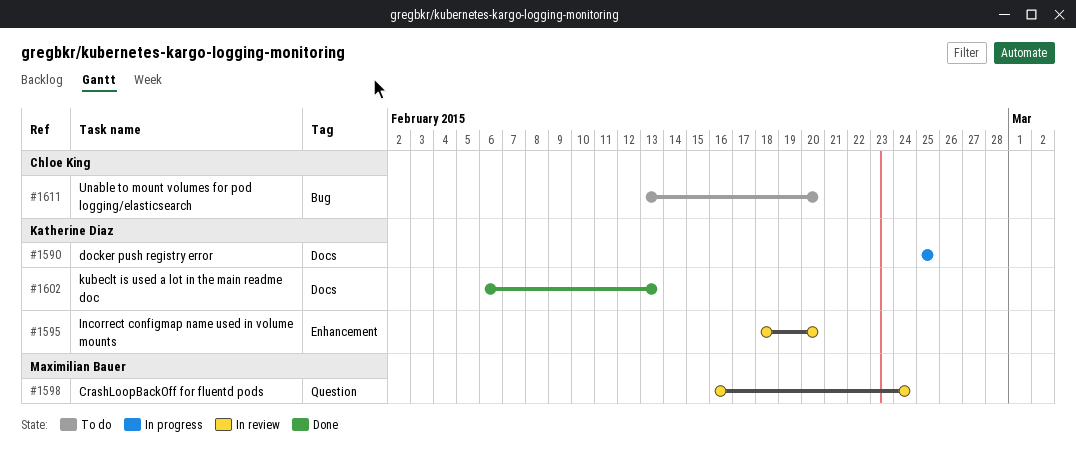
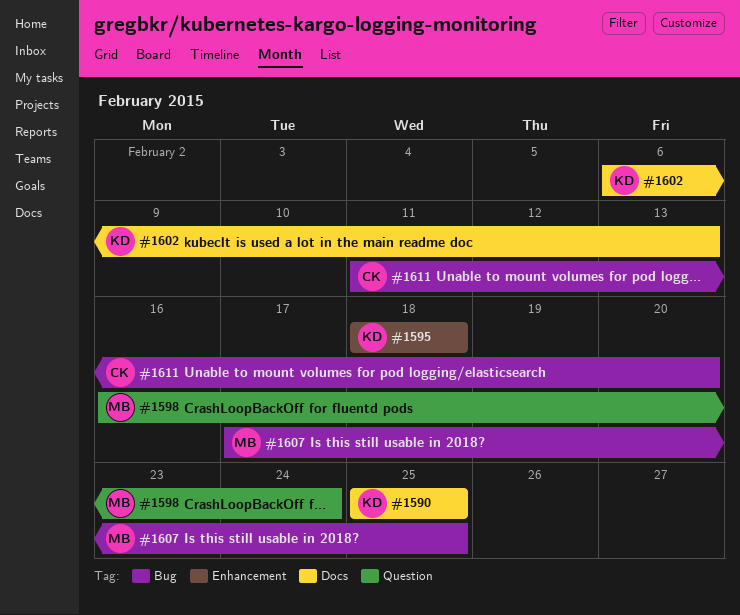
#1595, due: Feb 20 -> Feb 18
#1607: none -> present
#1611, start: Feb 13 -> Feb 11

